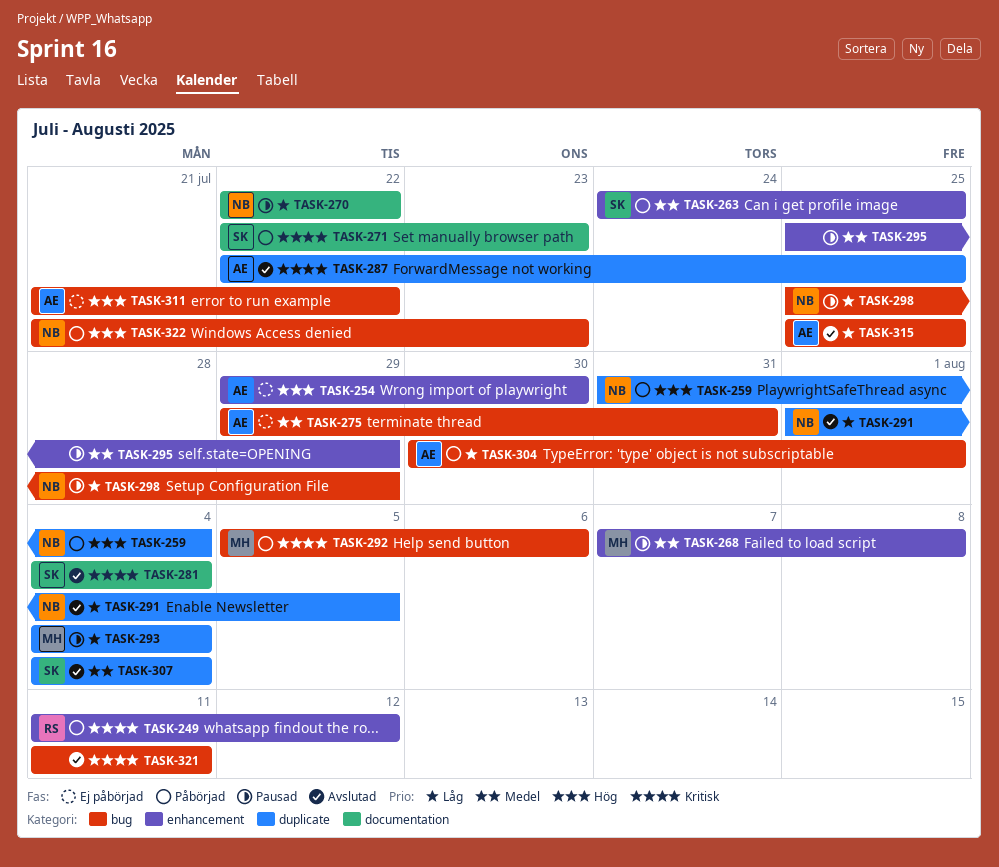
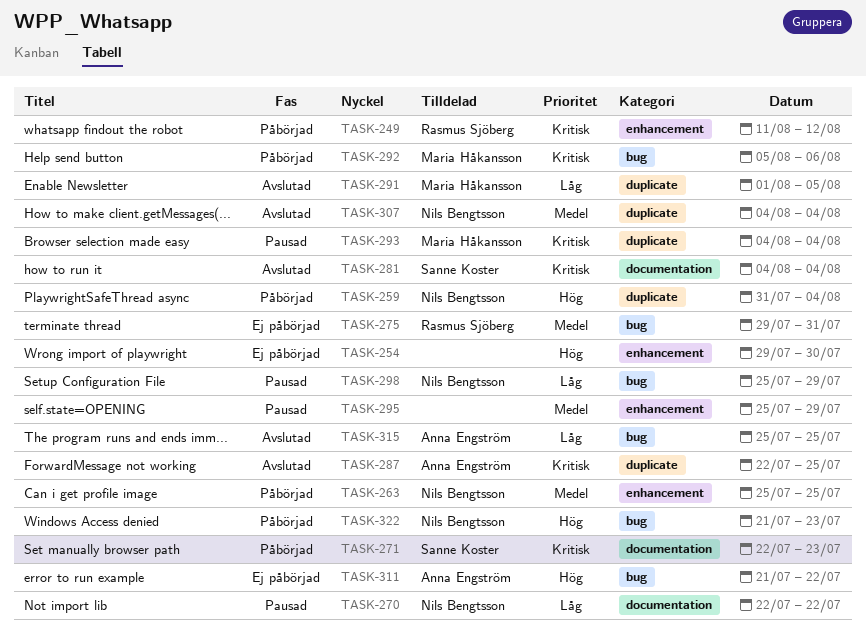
TASK-254, owner: Anna Engström -> none
TASK-263, owner: Sanne Koster -> Nils Bengtsson
TASK-263, start: Jul 24 -> Jul 25
TASK-268: present -> none
TASK-275, owner: Anna Engström -> Rasmus Sjöberg
TASK-291, owner: Nils Bengtsson -> Maria Håkansson
TASK-293, priority: Låg -> Kritisk
TASK-304: present -> none
TASK-307, owner: Sanne Koster -> Nils Bengtsson
TASK-321: present -> none

